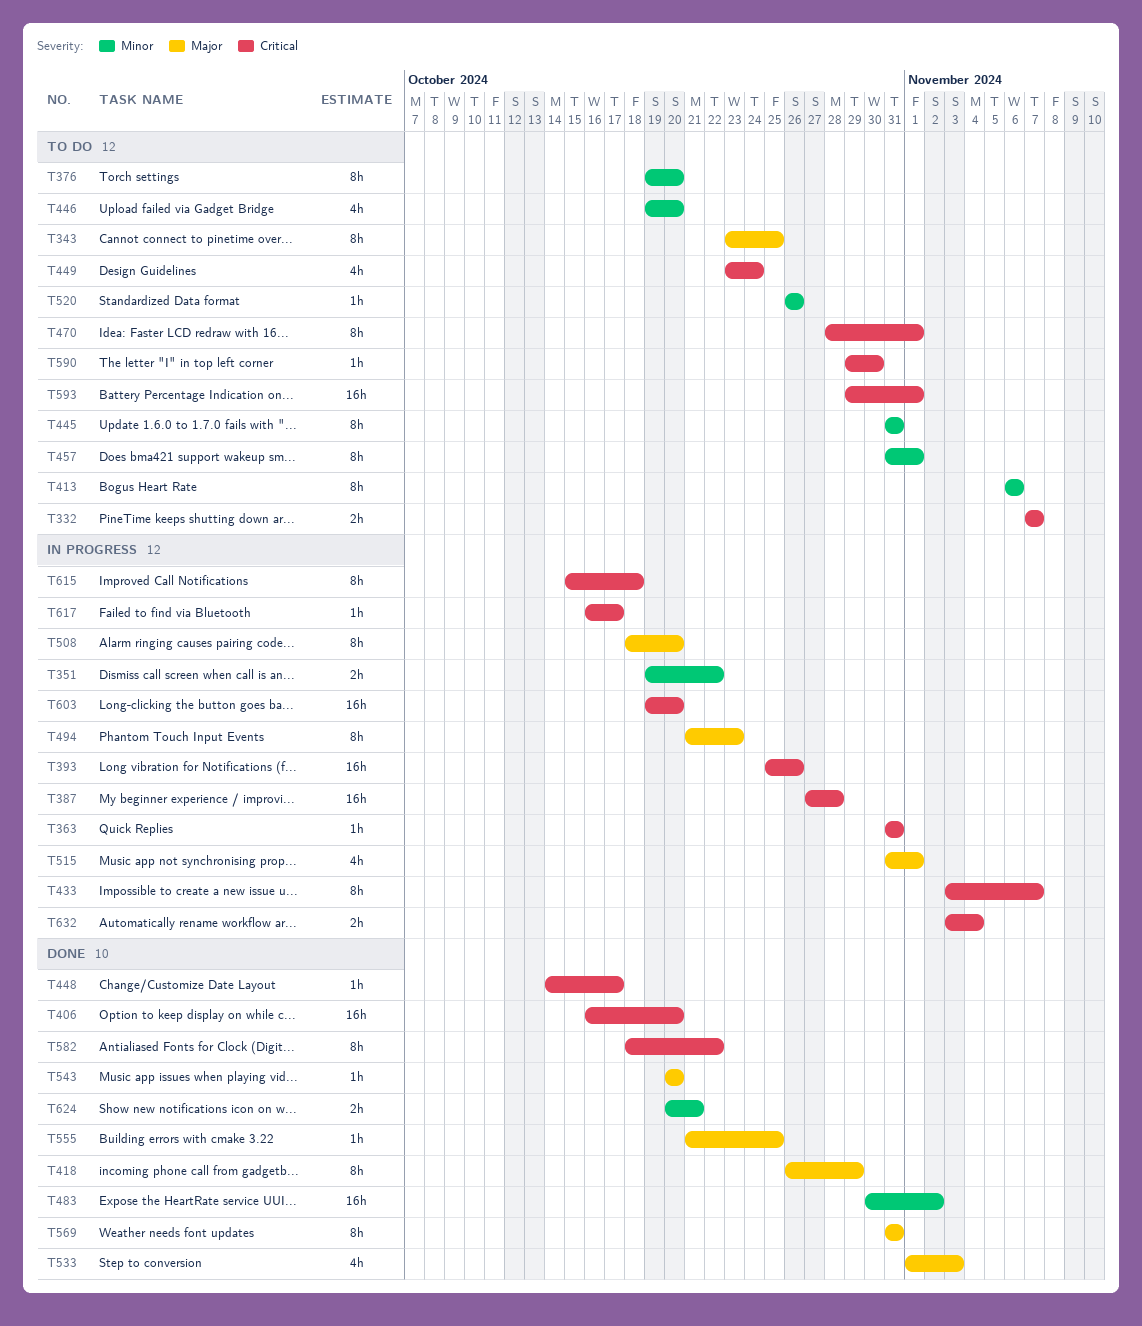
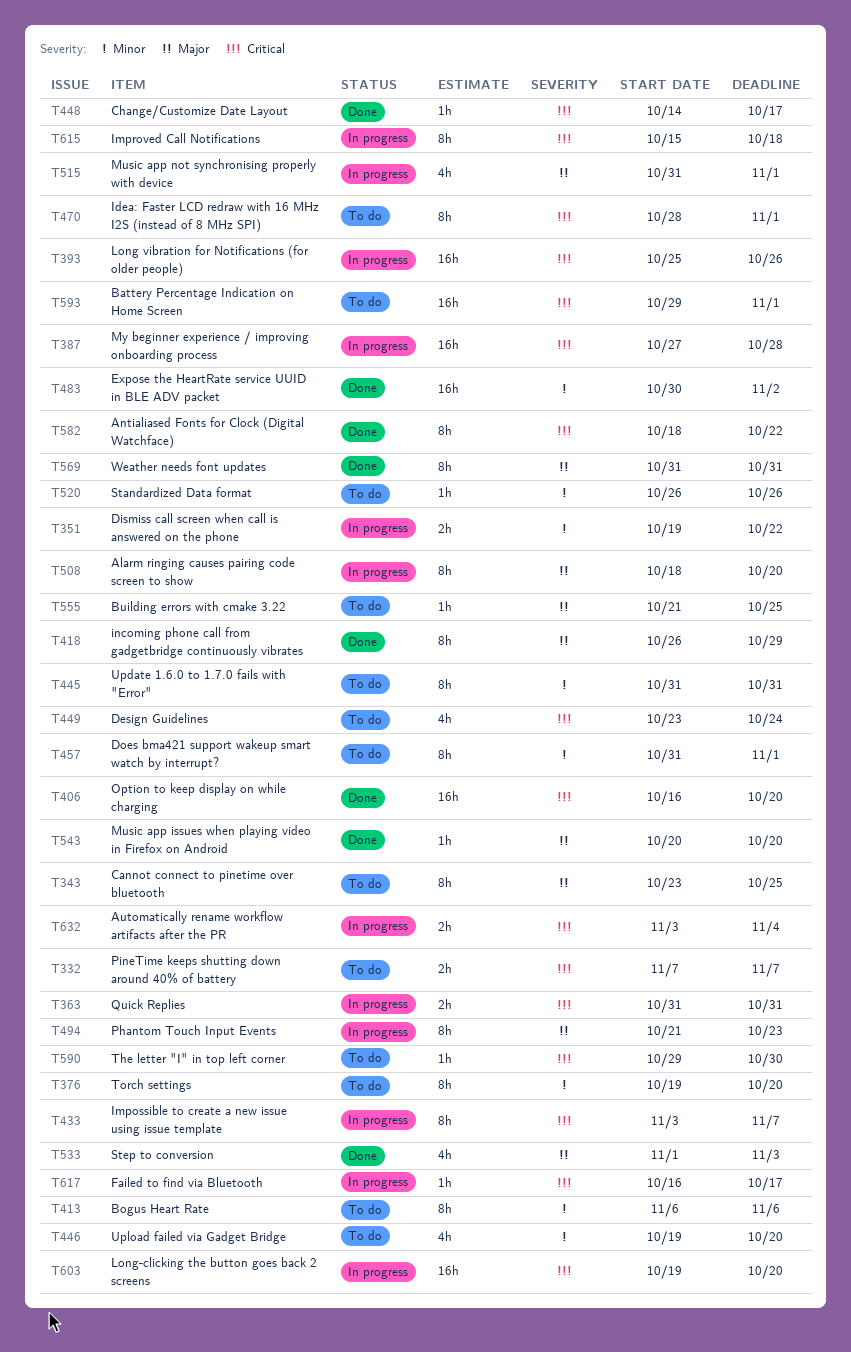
T363, estimate: 1h -> 2h
T555, status: Done -> To do
T624: present -> none

